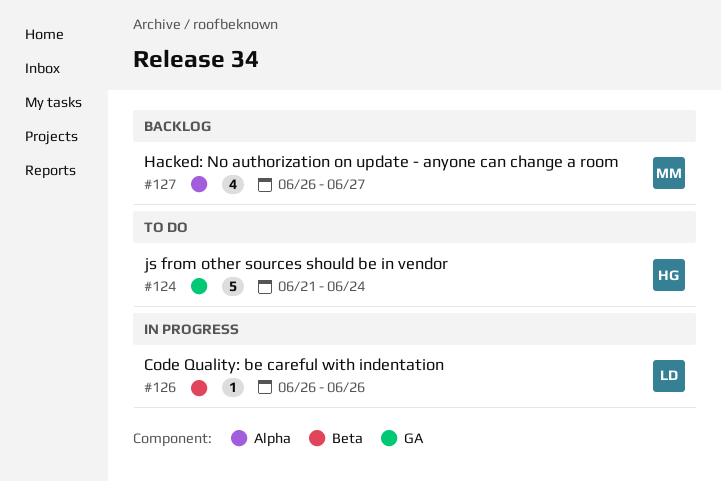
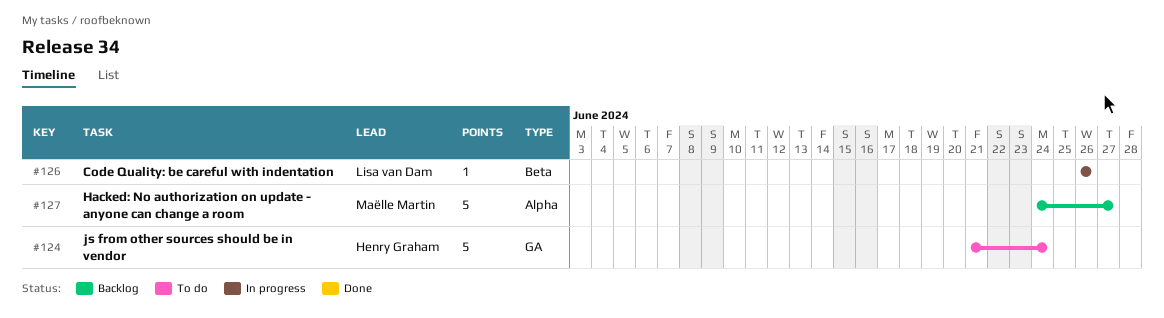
#127, estimate: 4 -> 5
#127, start: Jun 26 -> Jun 24

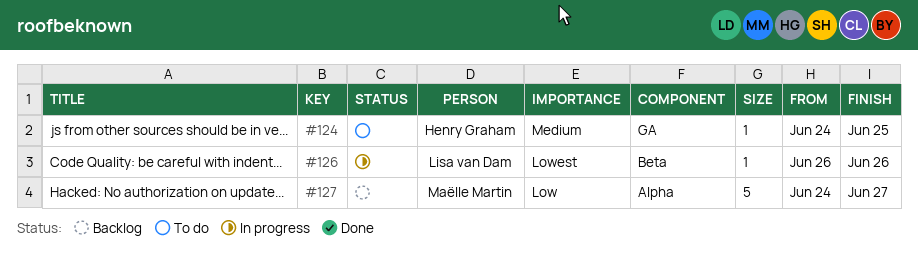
#124, estimate: 5 -> 1
#124, start: Jun 21 -> Jun 24
#124, due: Jun 24 -> Jun 25

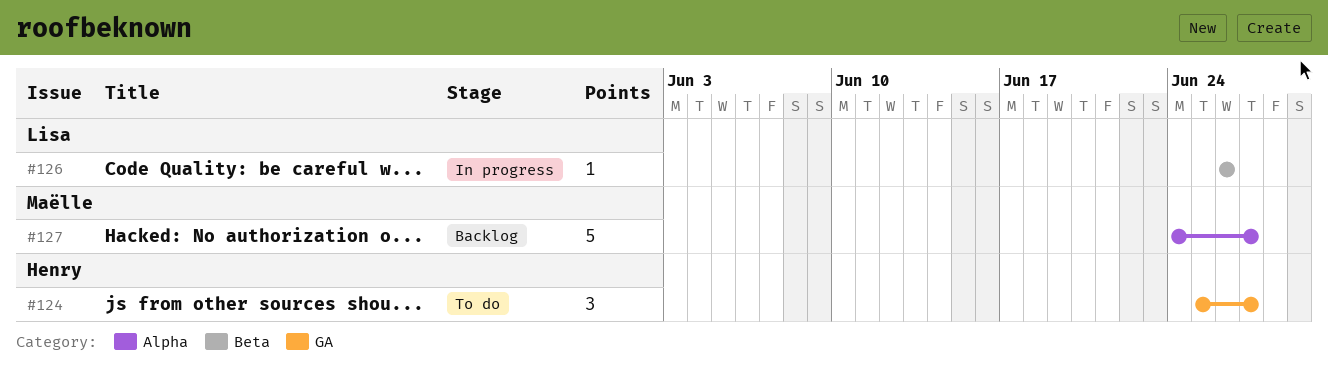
#124, estimate: 1 -> 3
#124, start: Jun 24 -> Jun 25
#124, due: Jun 25 -> Jun 27

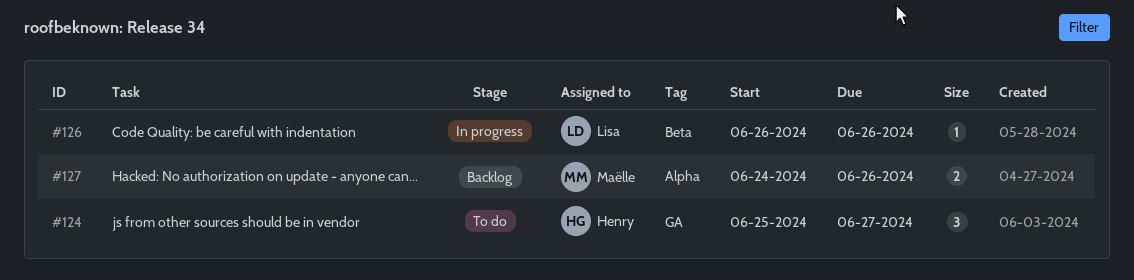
#127, estimate: 5 -> 2
#127, due: Jun 27 -> Jun 26

